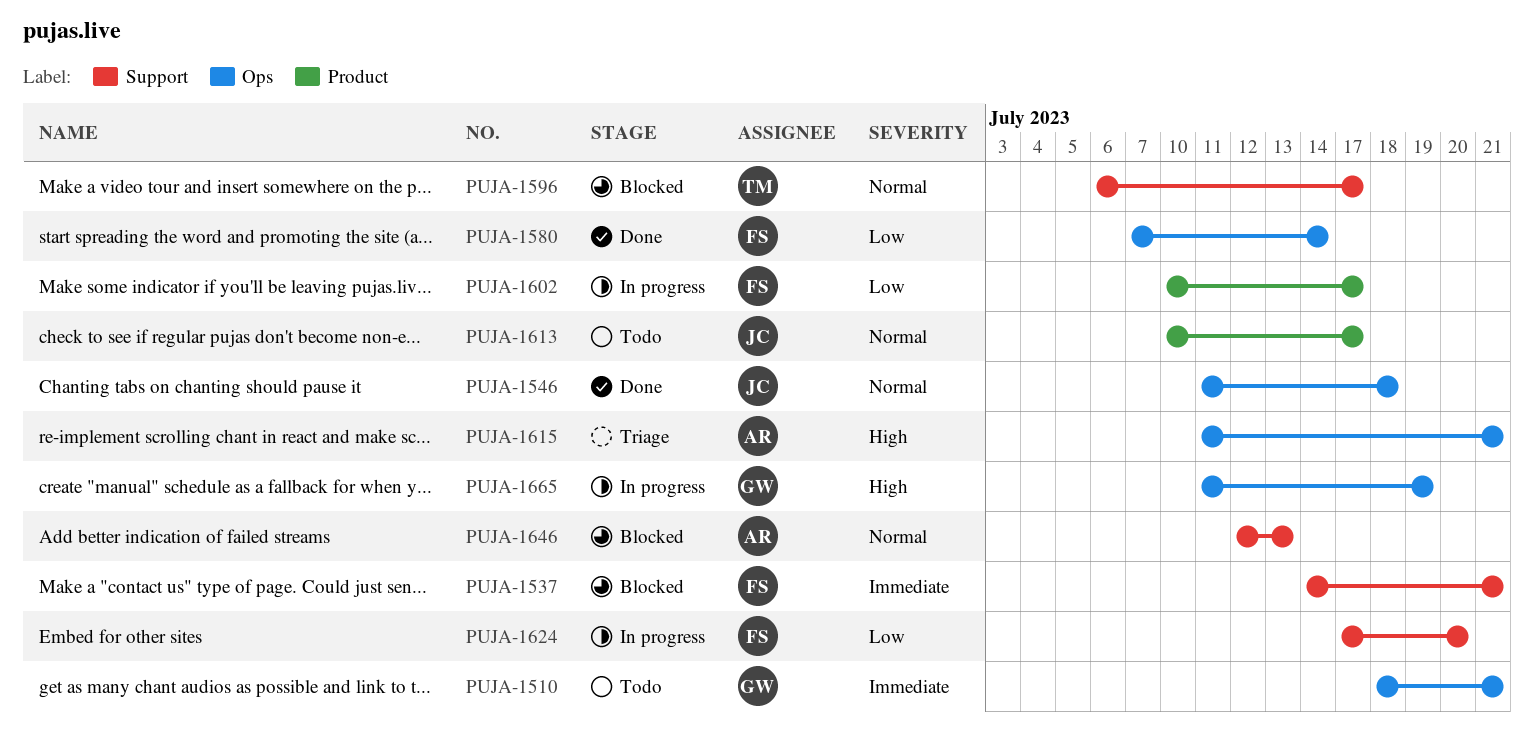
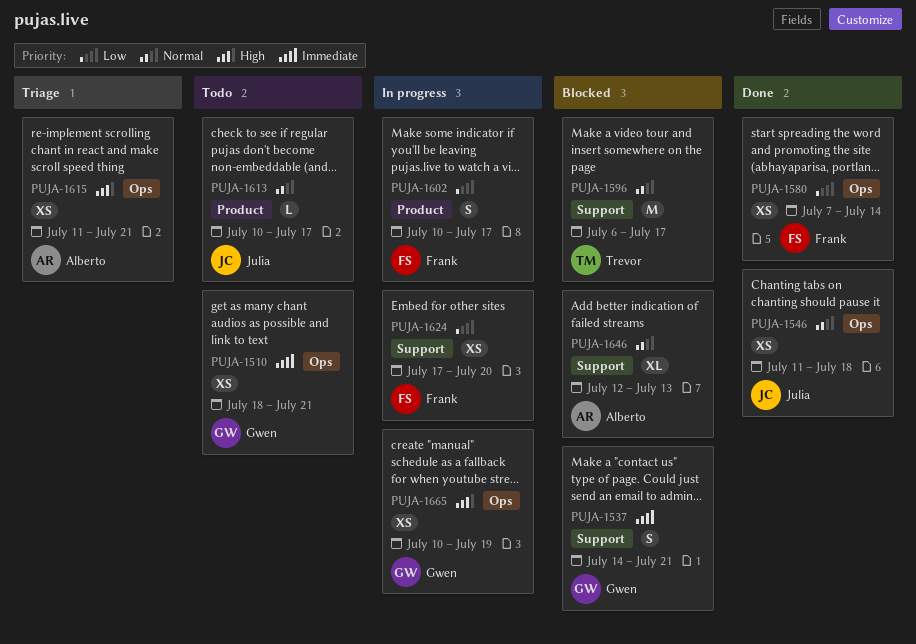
PUJA-1537, owner: Frank -> Gwen
PUJA-1665, start: Jul 11 -> Jul 10

